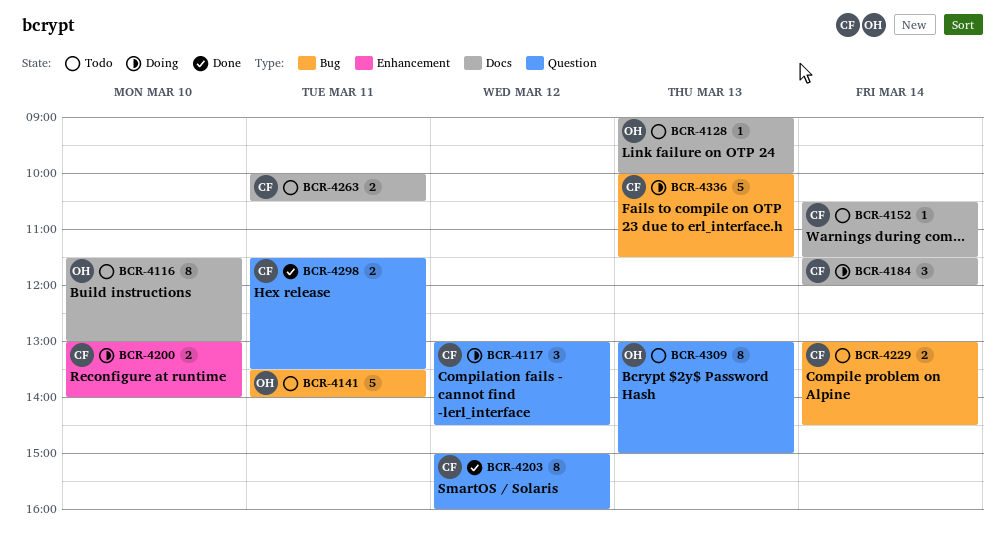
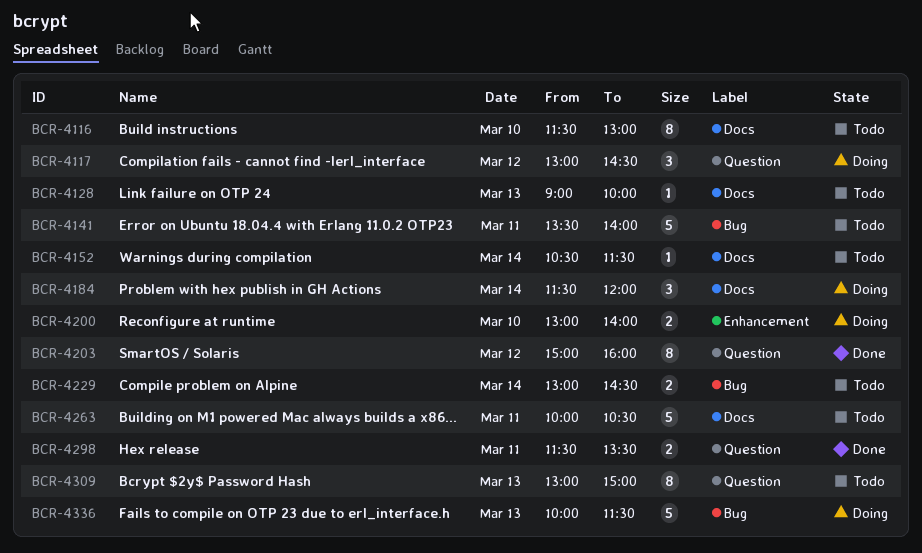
BCR-4263, estimate: 2 -> 5

